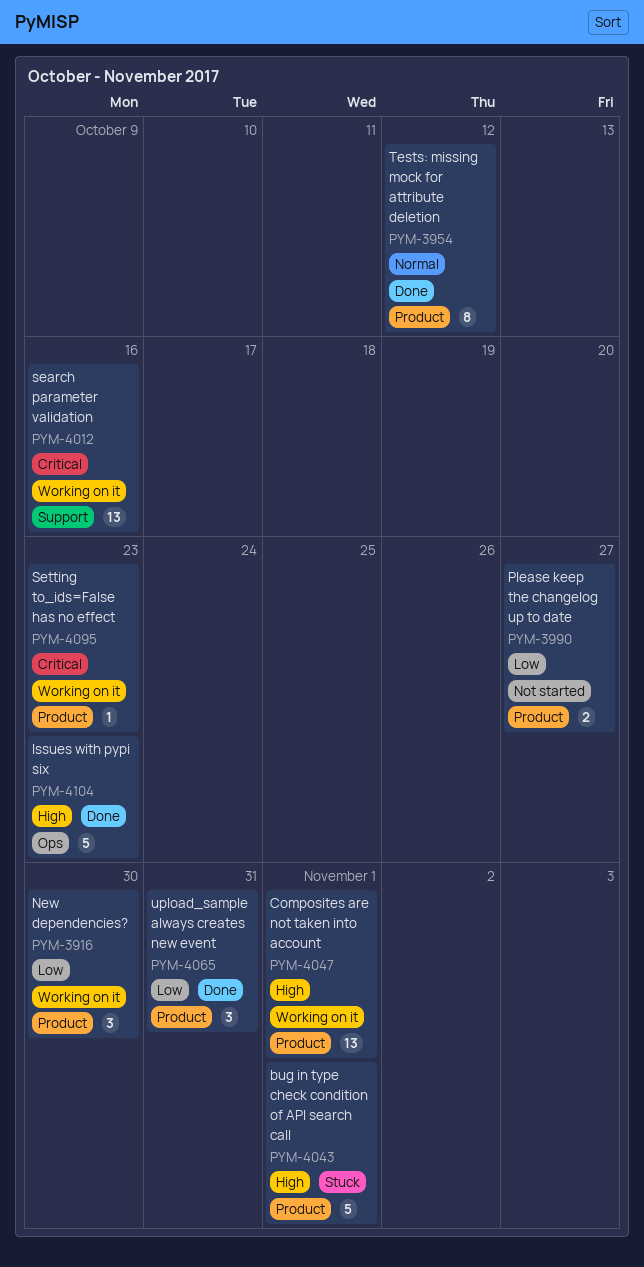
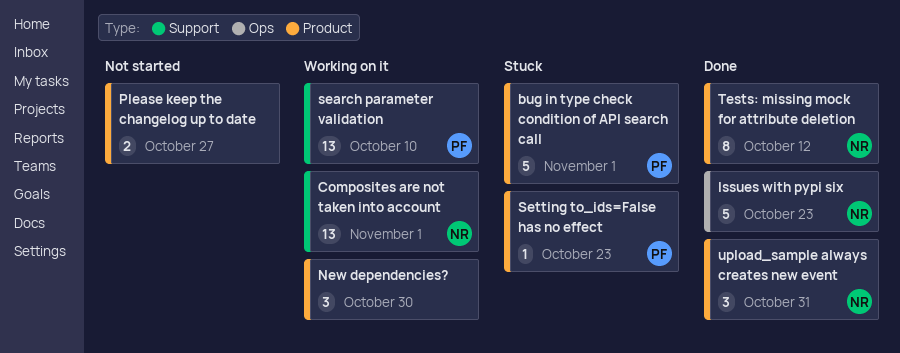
Composites are not taken into account, label: Product -> Support
search parameter validation, due: Oct 16 -> Oct 10
Setting to_ids=False has no effect, status: Working on it -> Stuck

